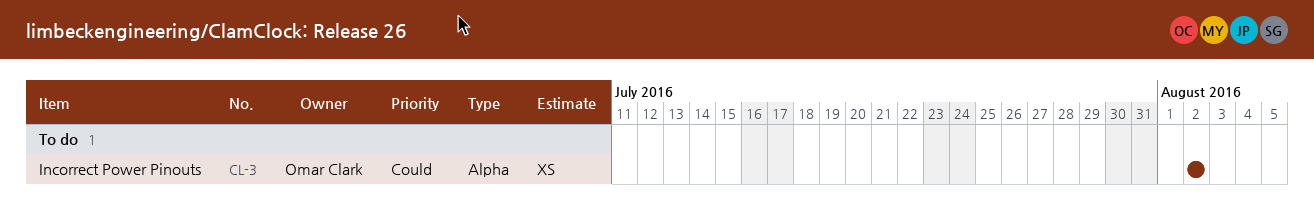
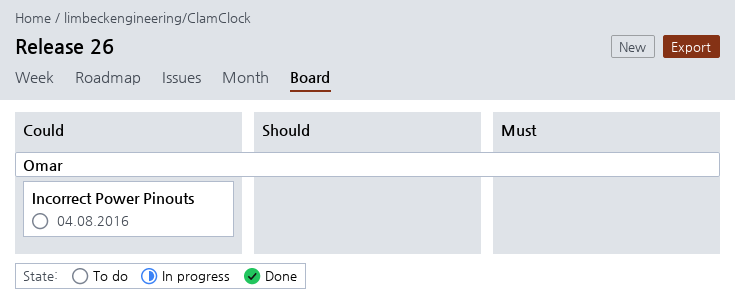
Incorrect Power Pinouts, due: Aug 2 -> Aug 4

